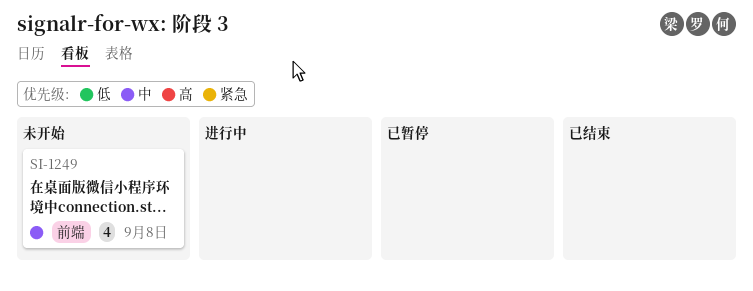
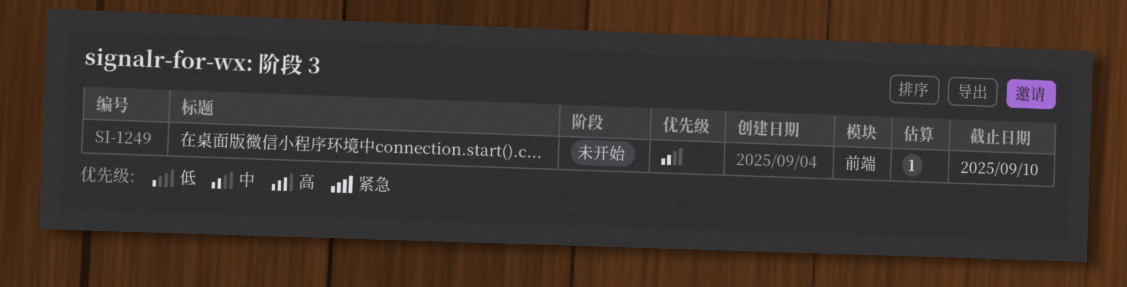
SI-1249, estimate: 4 -> 1
SI-1249, due: Sep 8 -> Sep 10

